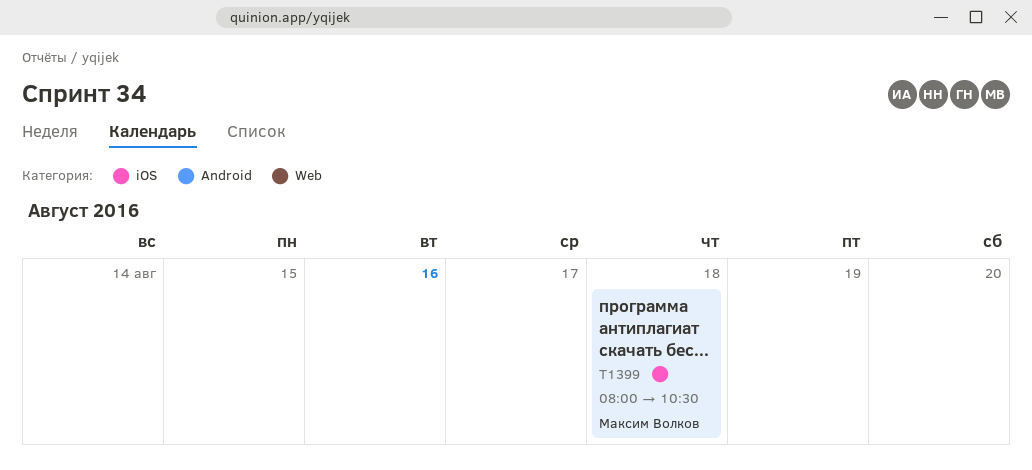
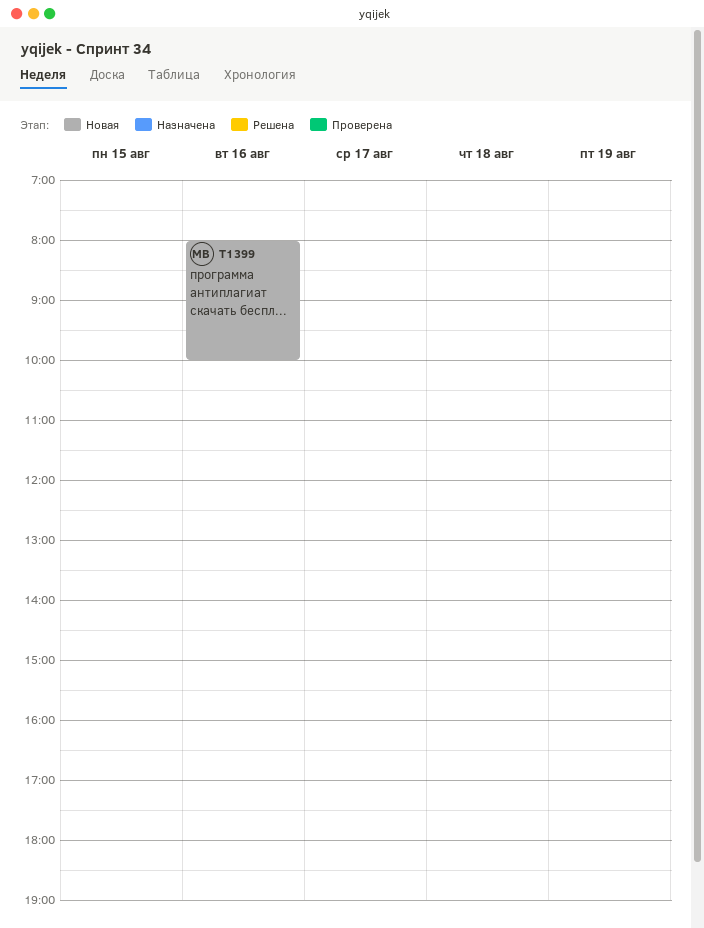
T1399, day: Aug 18 -> Aug 16
T1399, ends: 10:30 -> 10:00

